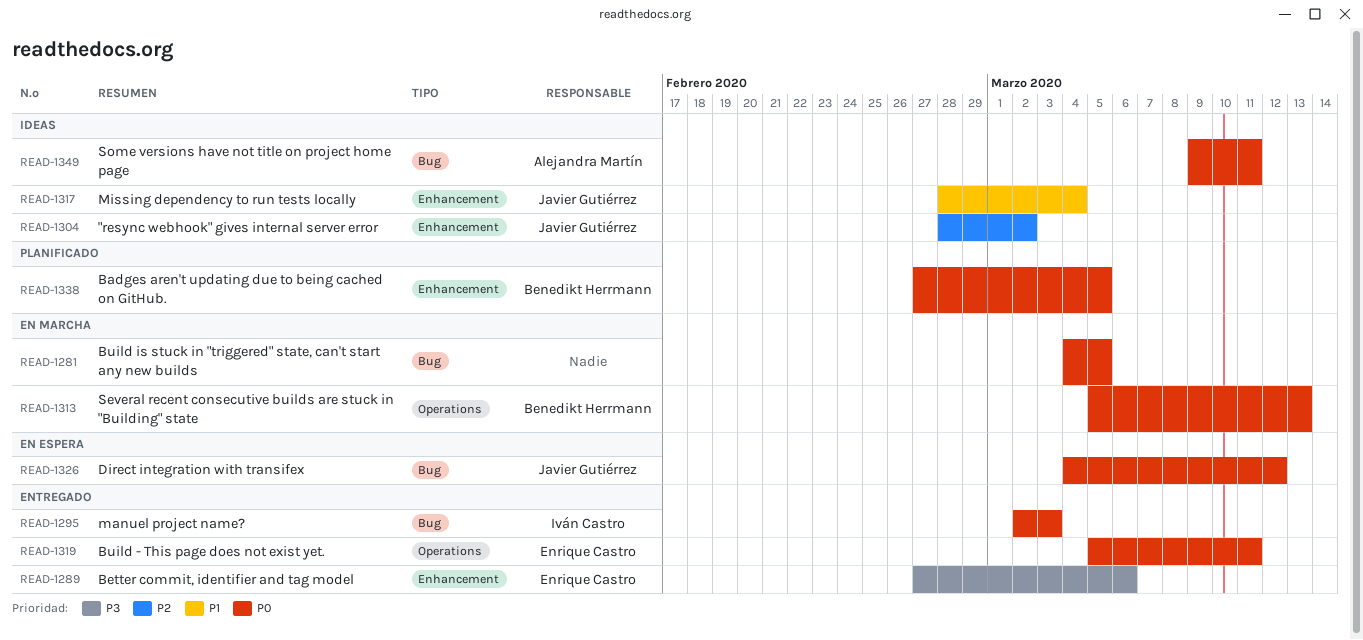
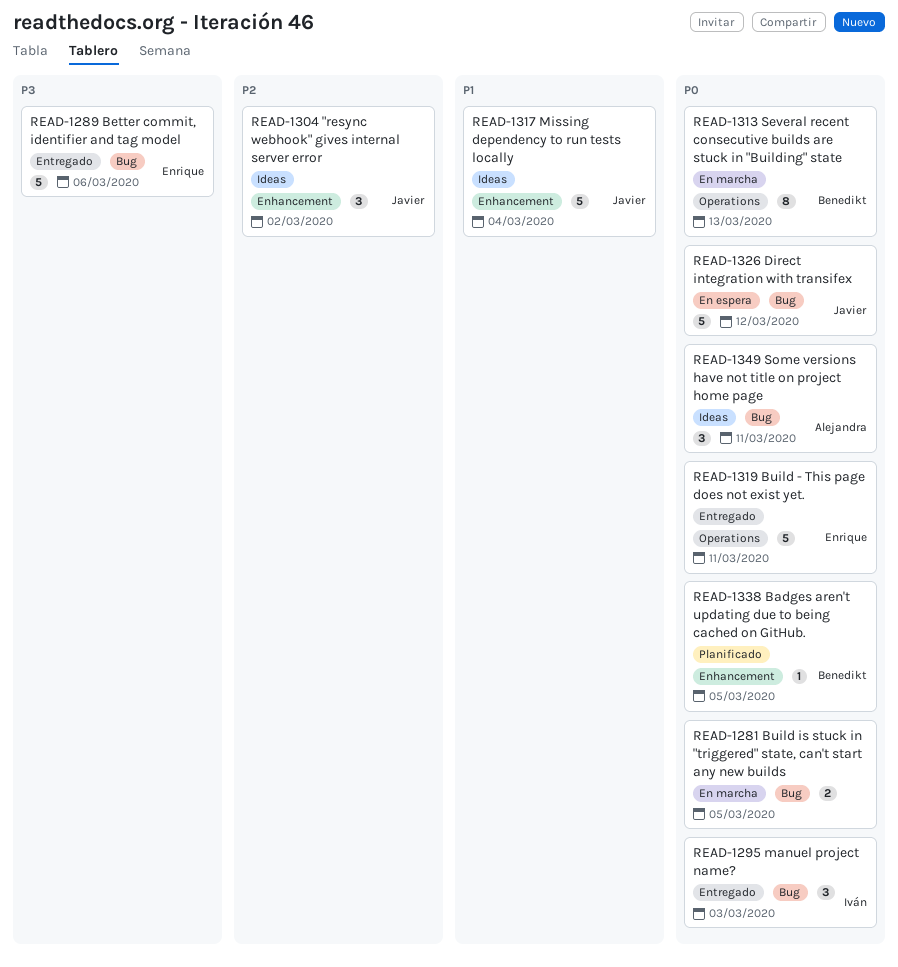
READ-1289, label: Enhancement -> Bug

